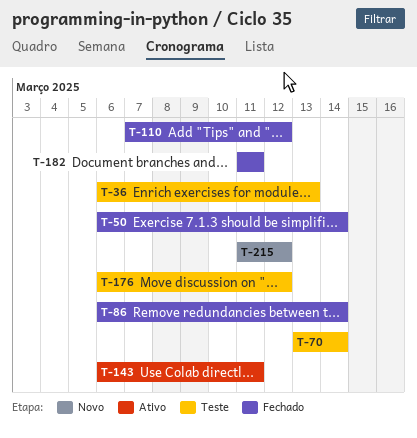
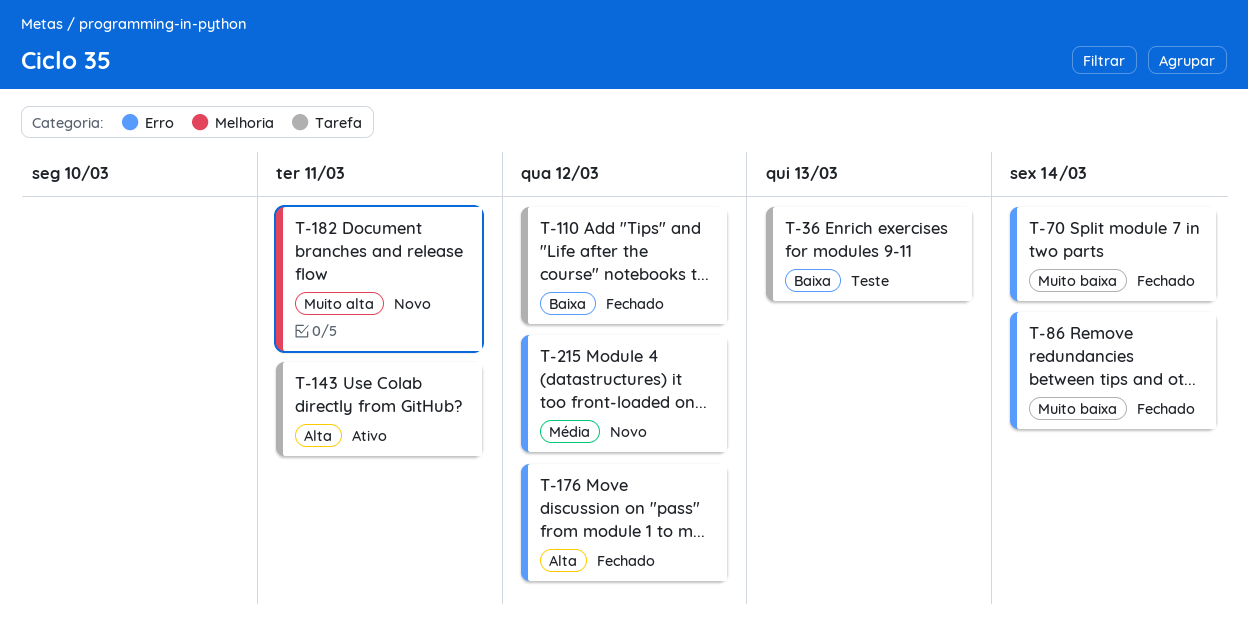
T-50: present -> none
T-70, status: Teste -> Fechado
T-176, status: Teste -> Fechado
T-182, status: Fechado -> Novo

